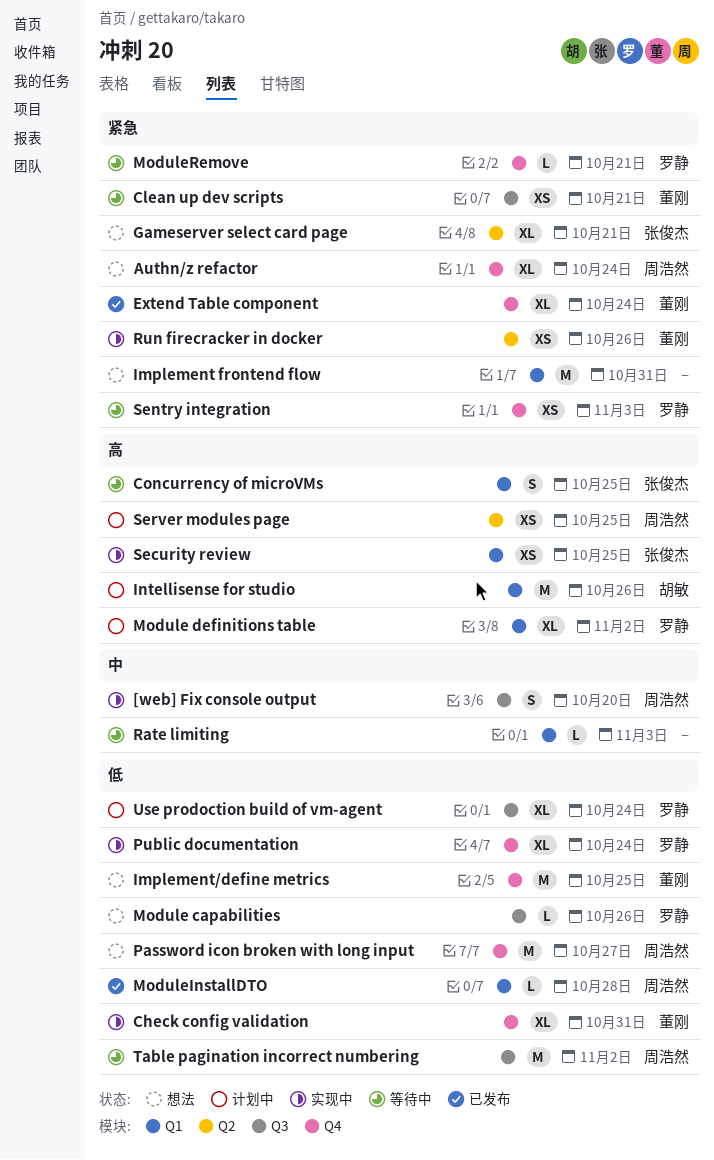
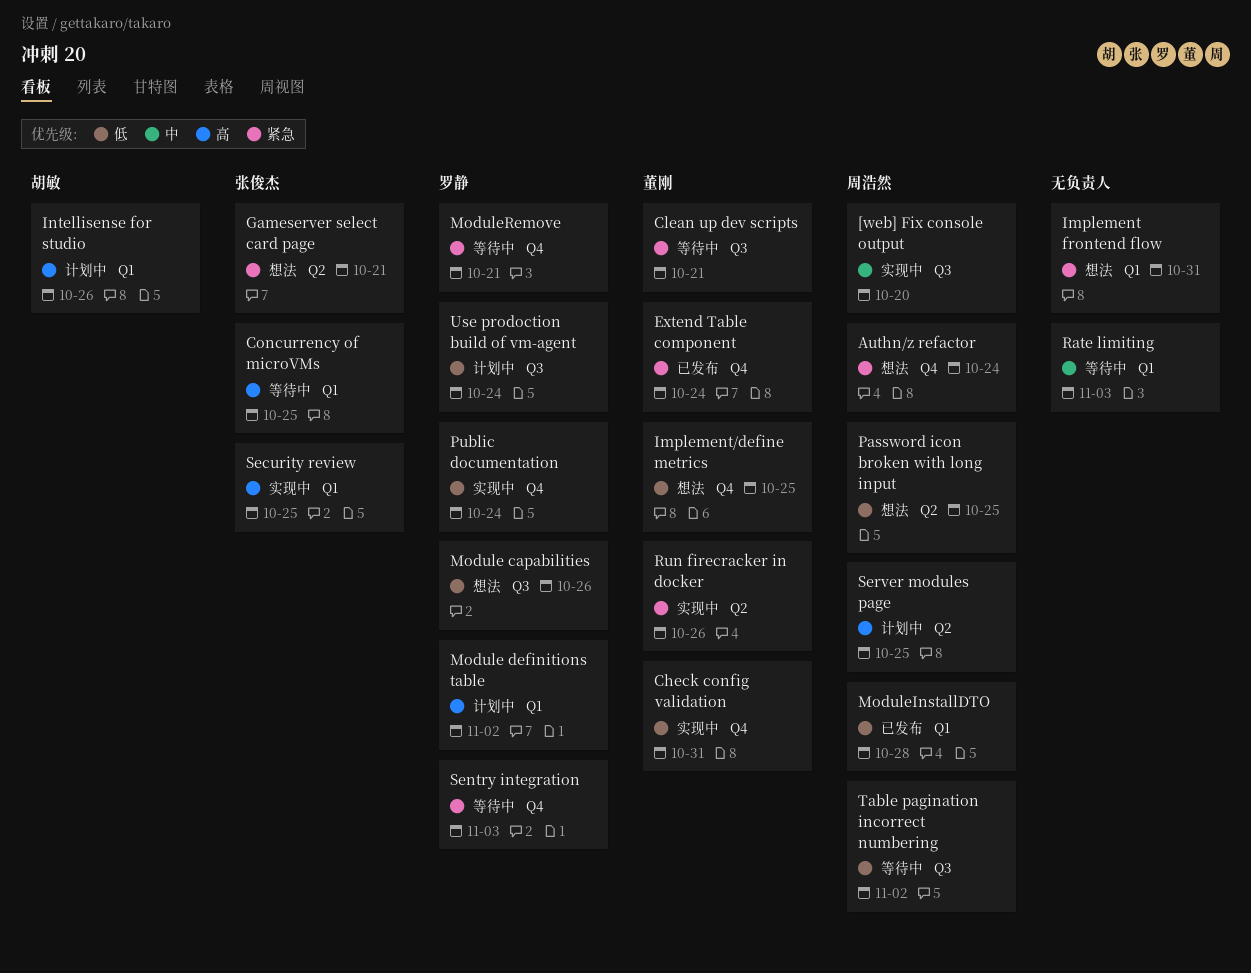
Password icon broken with long input, label: Q4 -> Q2
Password icon broken with long input, due: Oct 27 -> Oct 25

